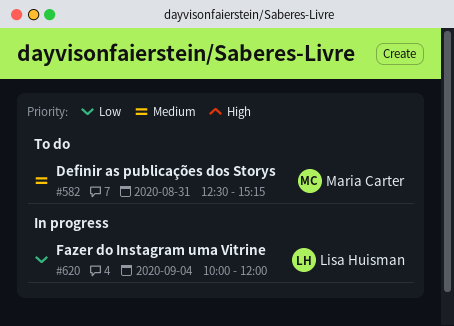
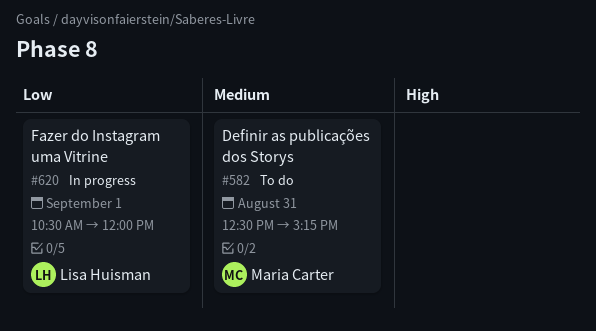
#620, day: Sep 4 -> Sep 1
#620, begins: 10:00 -> 10:30

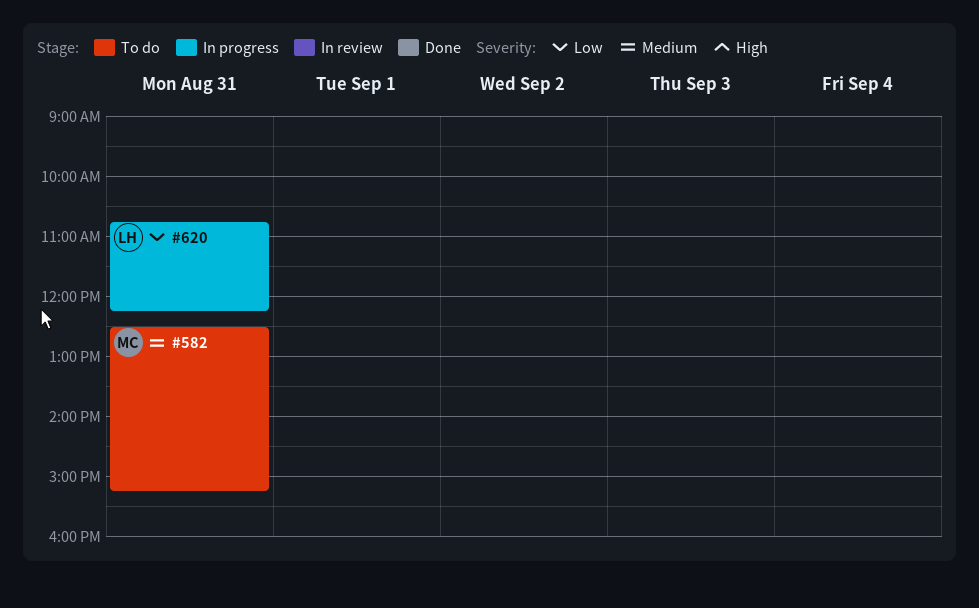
#620, day: Sep 1 -> Aug 31
#620, begins: 10:30 -> 10:45
#620, ends: 12:00 -> 12:15

